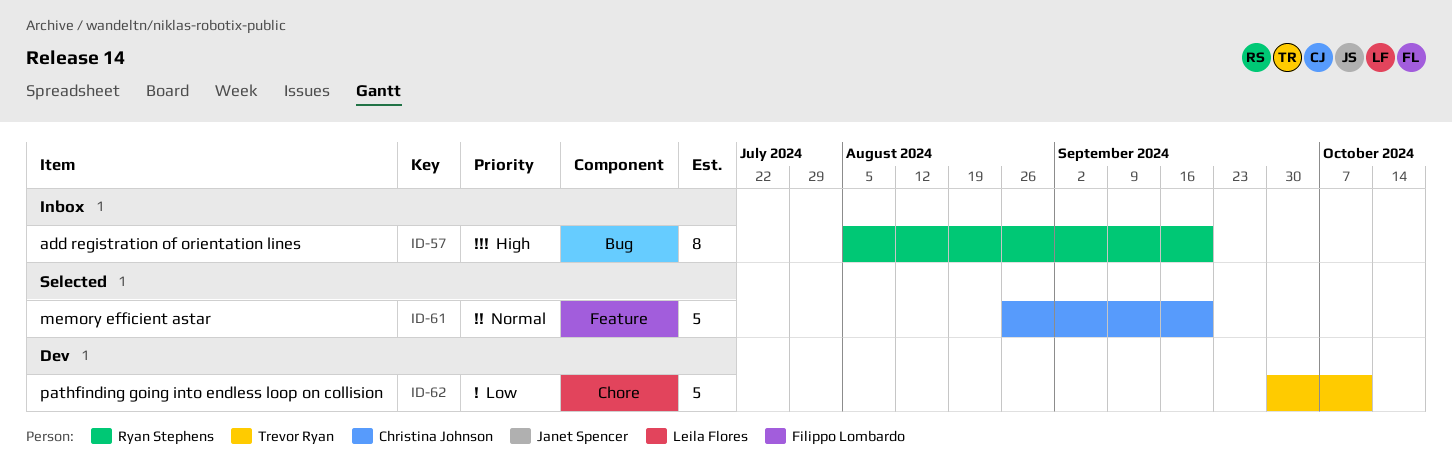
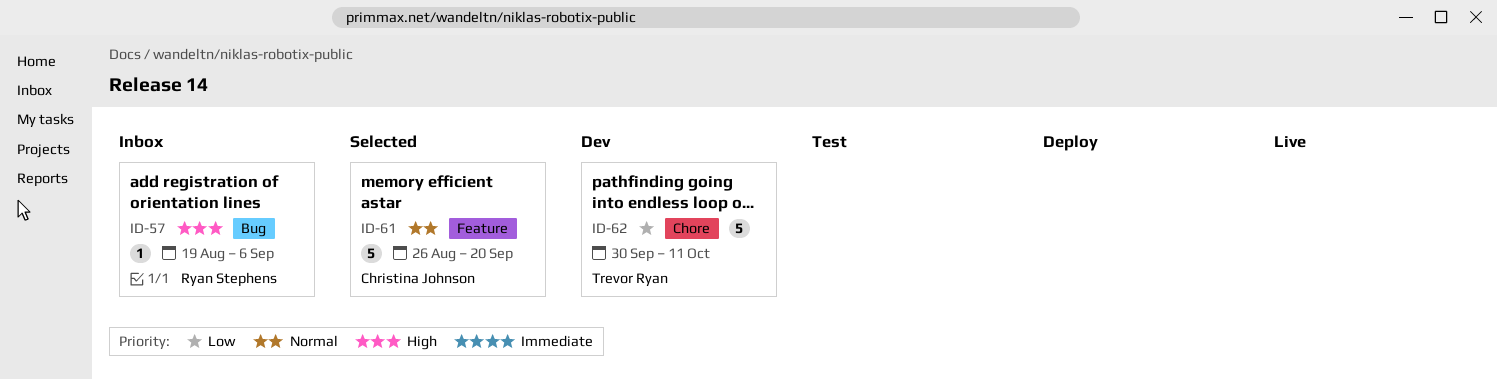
ID-57, estimate: 8 -> 1
ID-57, start: Aug 5 -> Aug 19
ID-57, due: Sep 20 -> Sep 6

